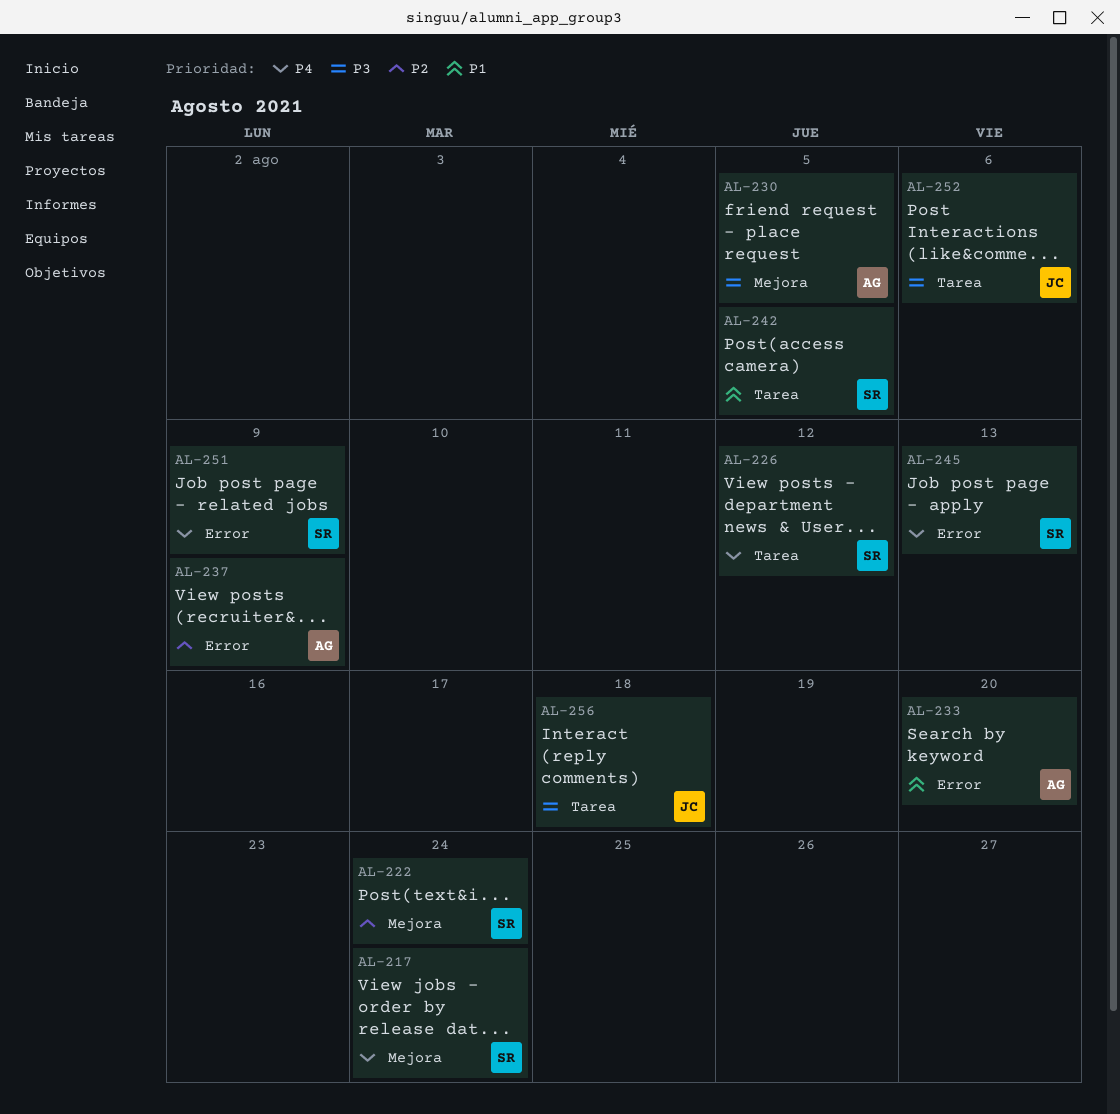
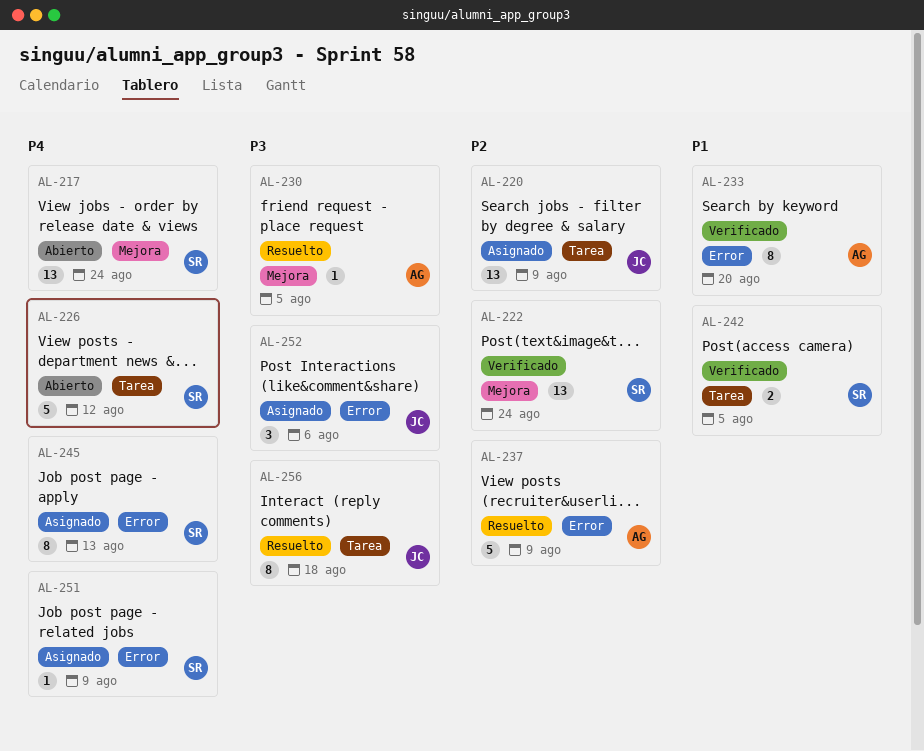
AL-220: none -> present
AL-252, label: Tarea -> Error

